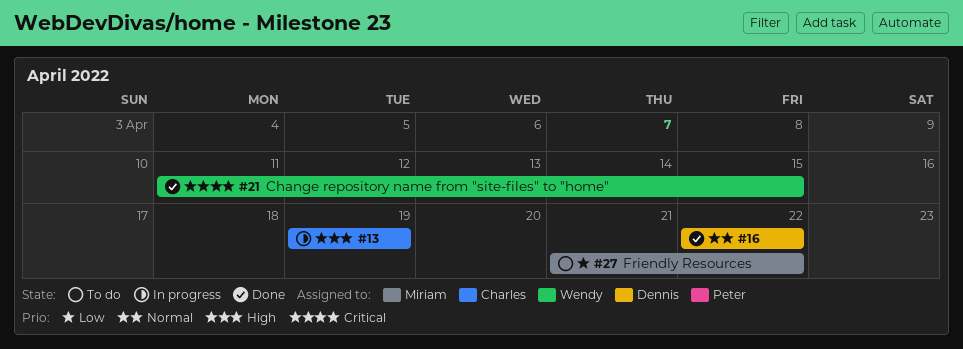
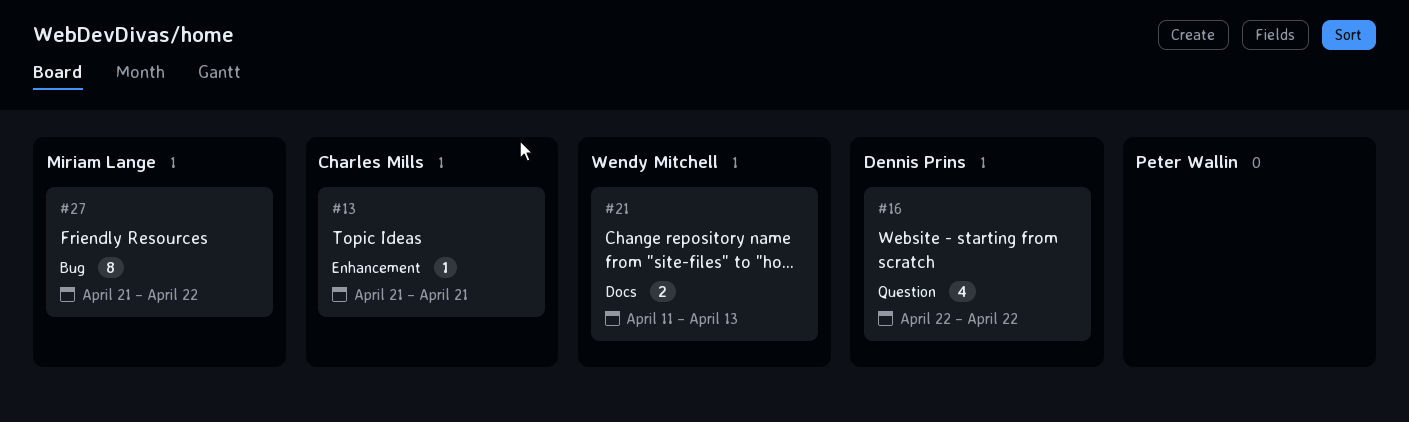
#13, start: Apr 19 -> Apr 21
#13, due: Apr 19 -> Apr 21
#21, due: Apr 15 -> Apr 13

